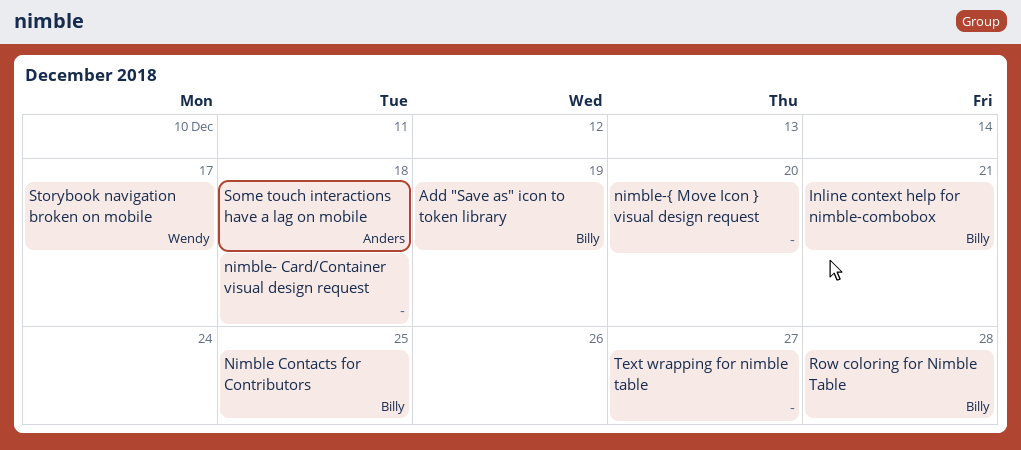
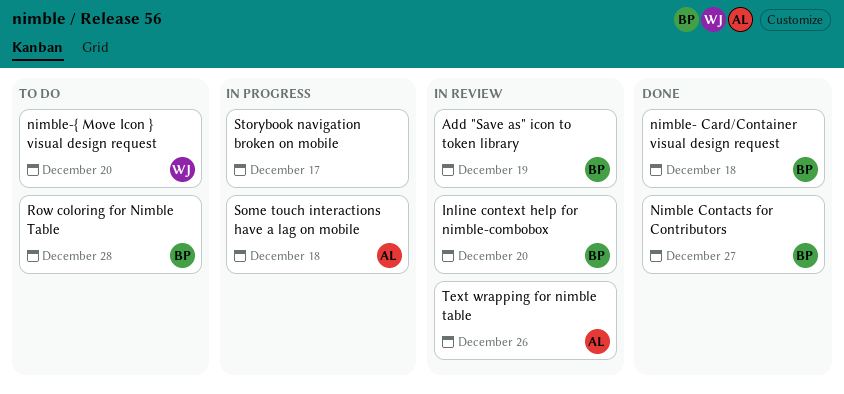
Inline context help for nimble-combobox, due: Dec 21 -> Dec 20
Nimble Contacts for Contributors, due: Dec 25 -> Dec 27
nimble- Card/Container visual design request, owner: none -> Billy
nimble-{ Move Icon } visual design request, owner: none -> Wendy
Storybook navigation broken on mobile, owner: Wendy -> none
Text wrapping for nimble table, owner: none -> Anders
Text wrapping for nimble table, due: Dec 27 -> Dec 26

